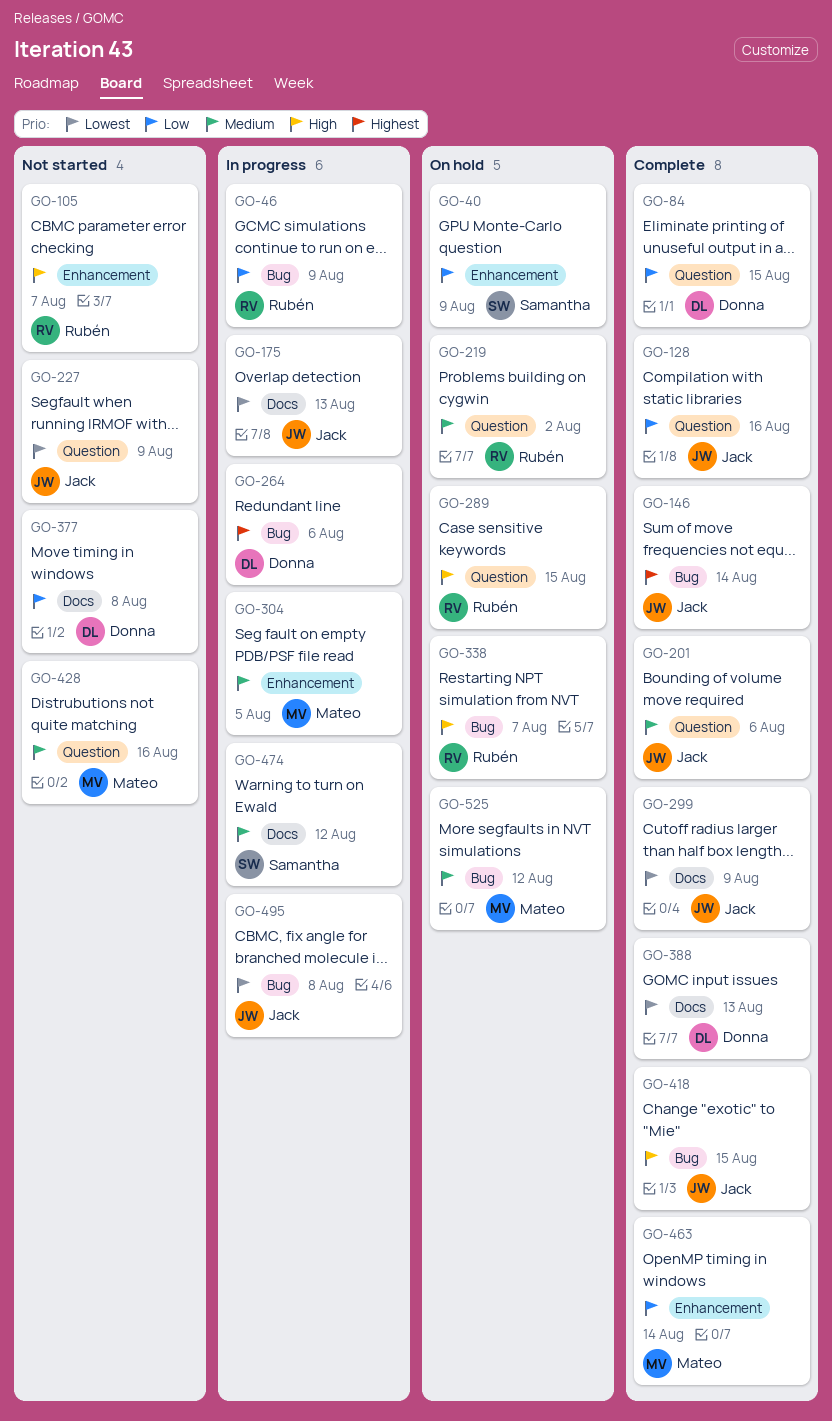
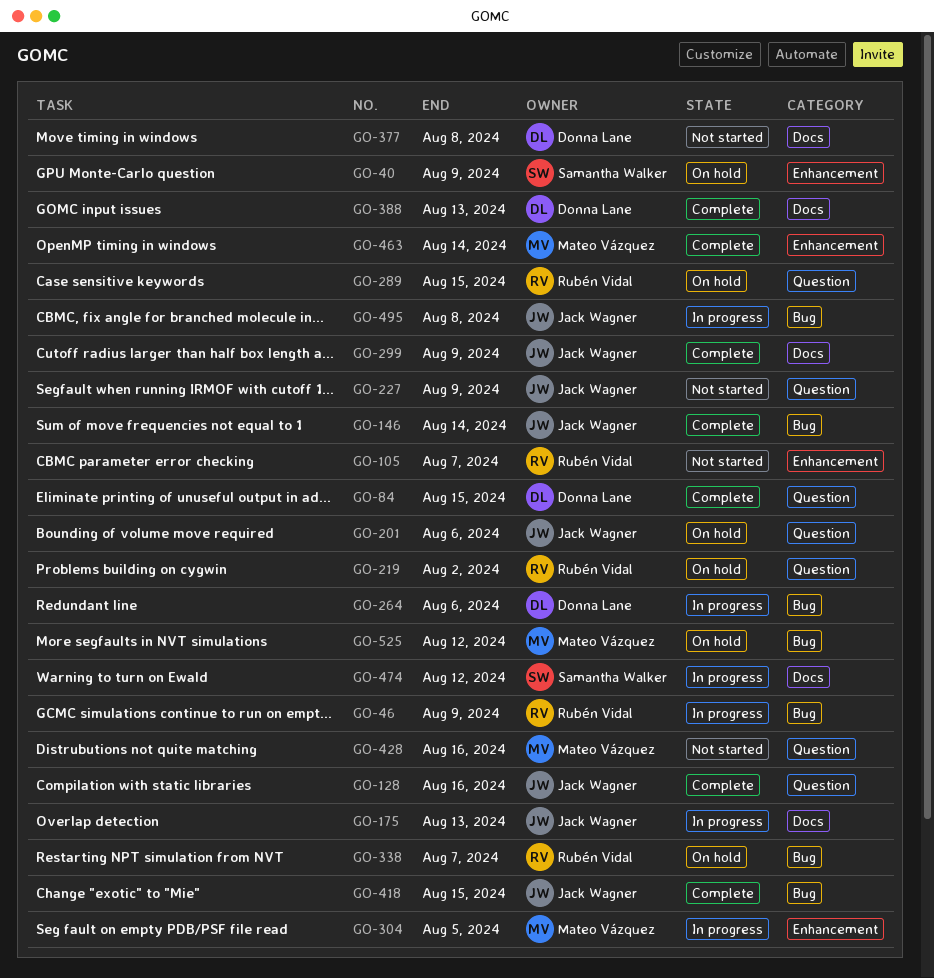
GO-201, status: Complete -> On hold

